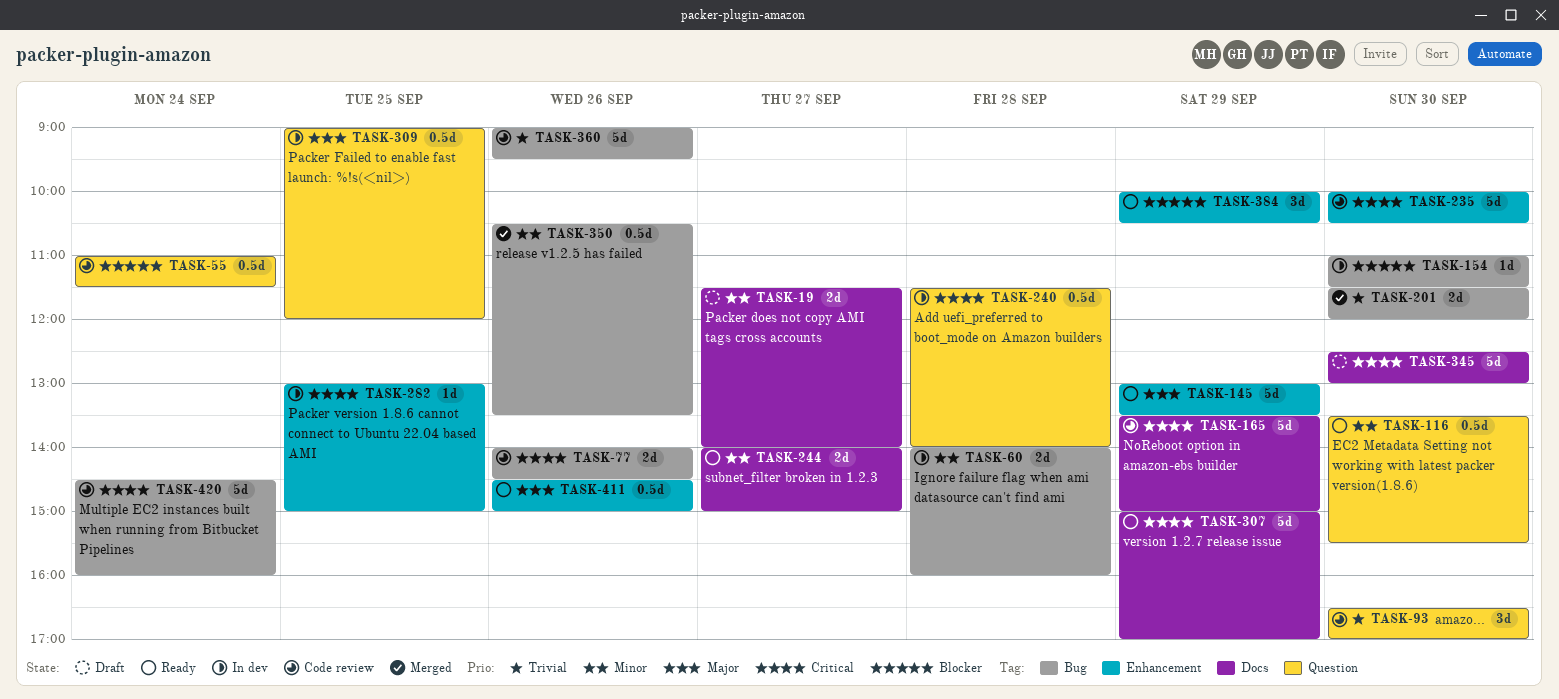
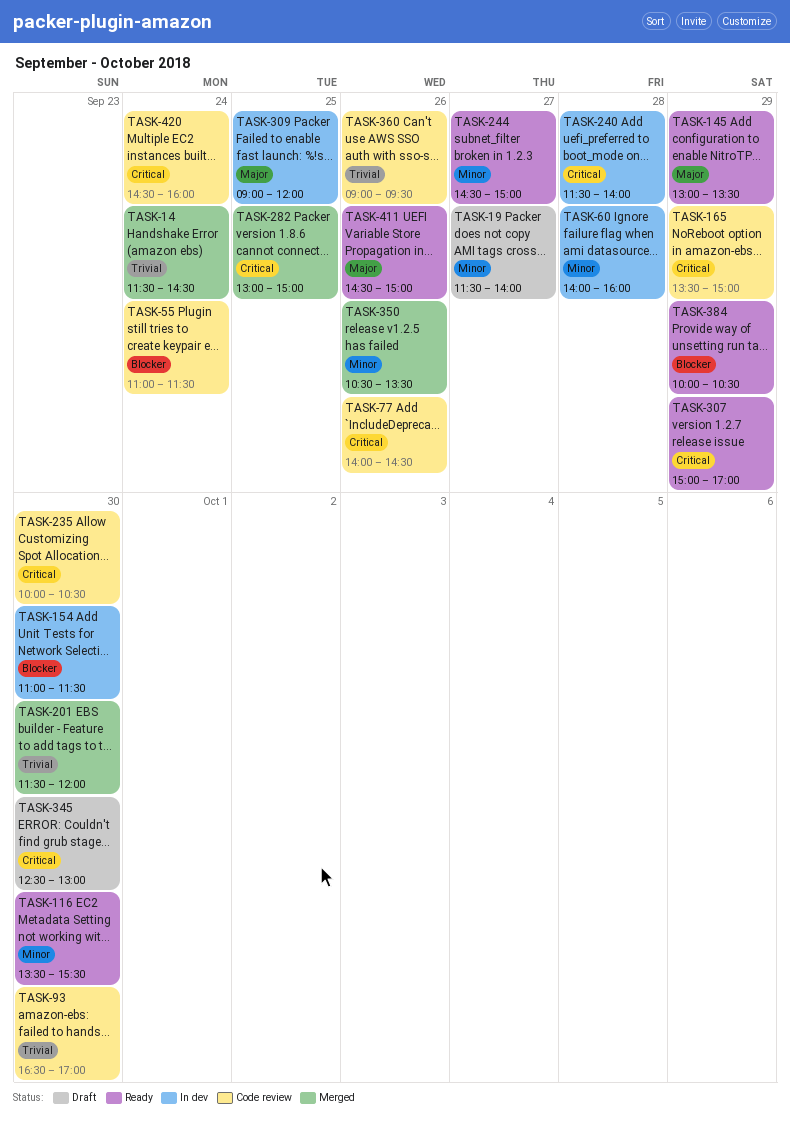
TASK-14: none -> present
TASK-244, begins: 14:00 -> 14:30
TASK-282, status: In dev -> Merged

